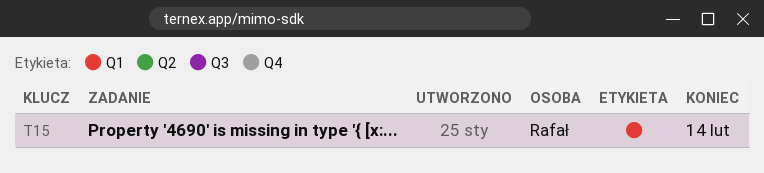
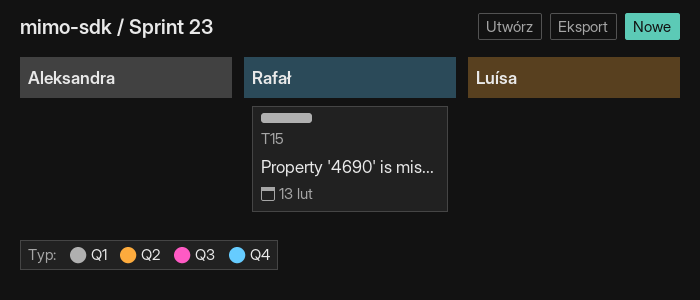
T15, due: Feb 14 -> Feb 13

